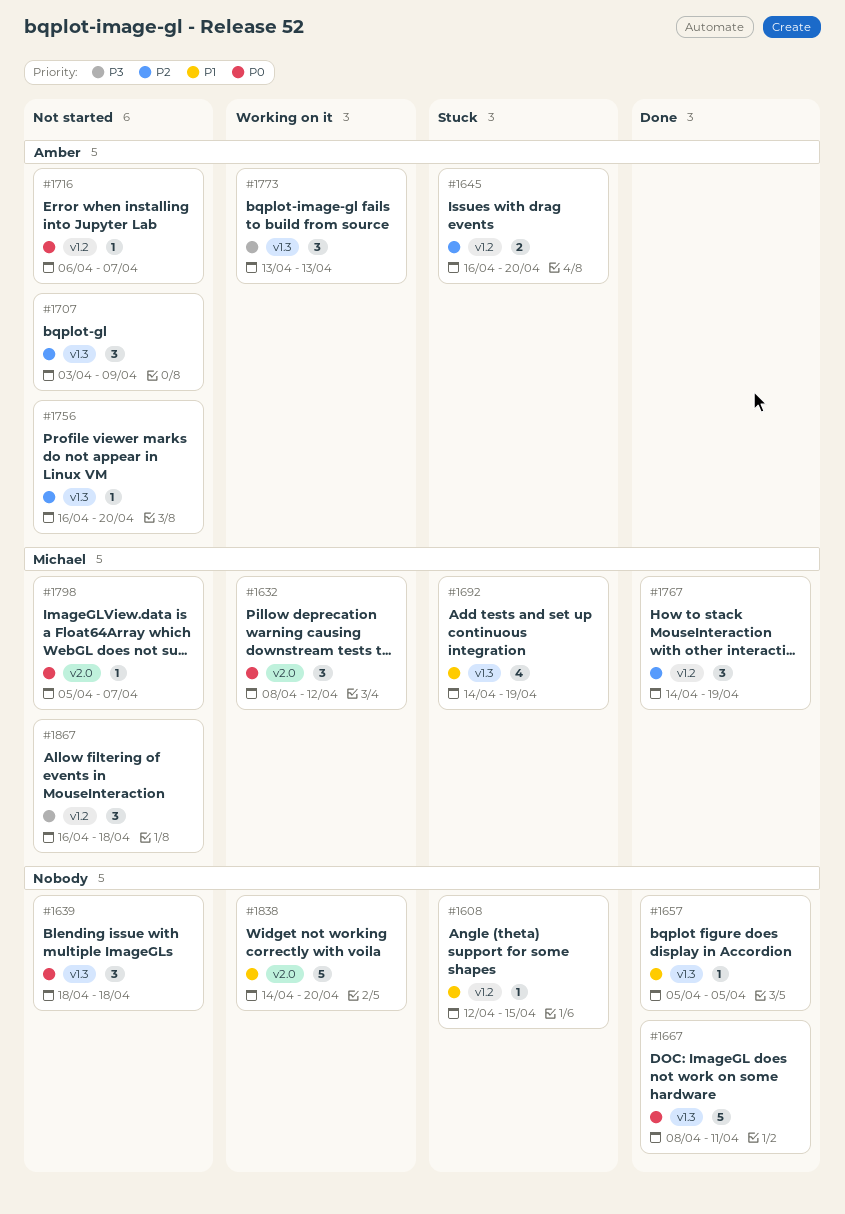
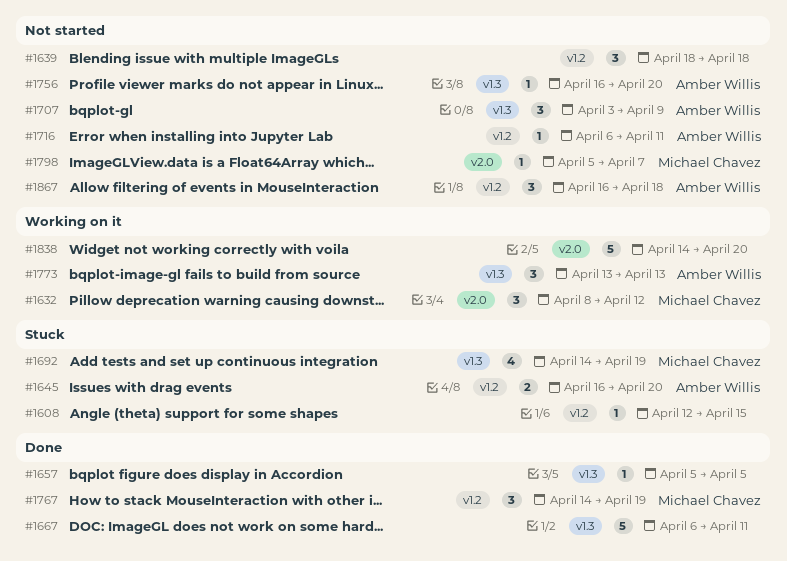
#1639, label: v1.3 -> v1.2
#1667, start: Apr 8 -> Apr 6
#1716, due: Apr 7 -> Apr 11
#1867, owner: Michael Chavez -> Amber Willis

